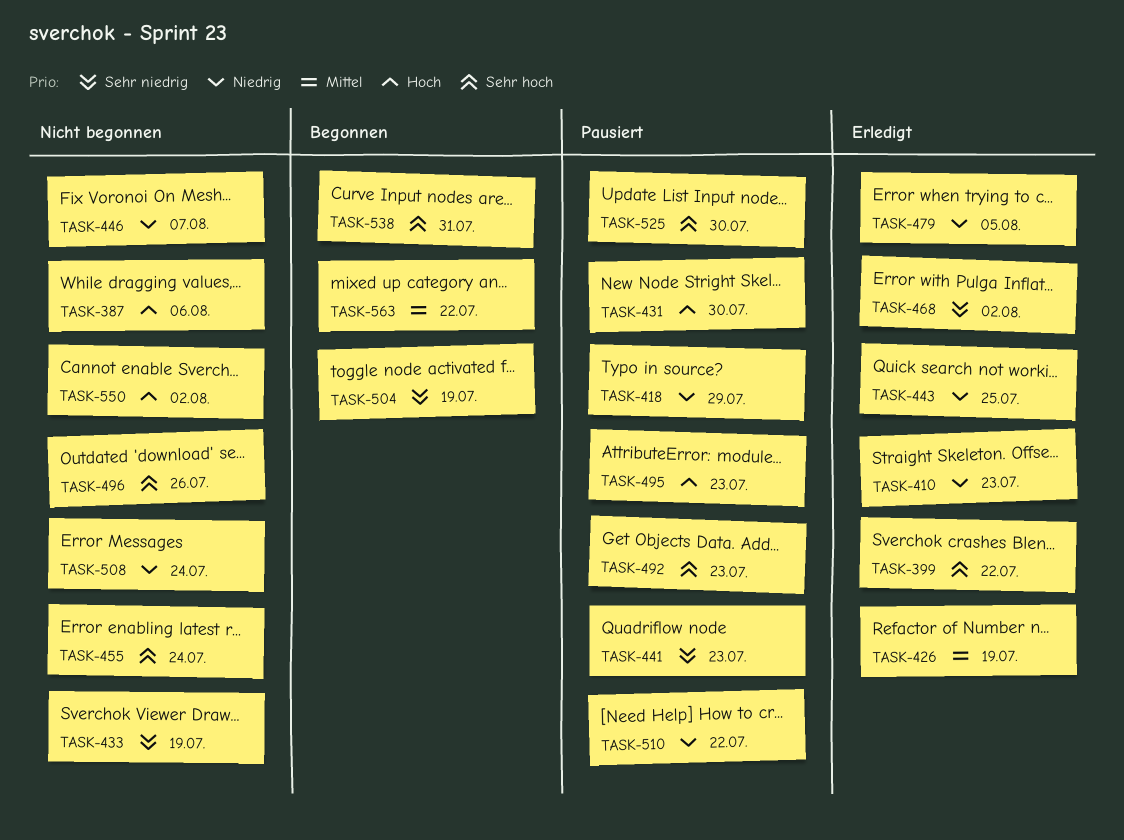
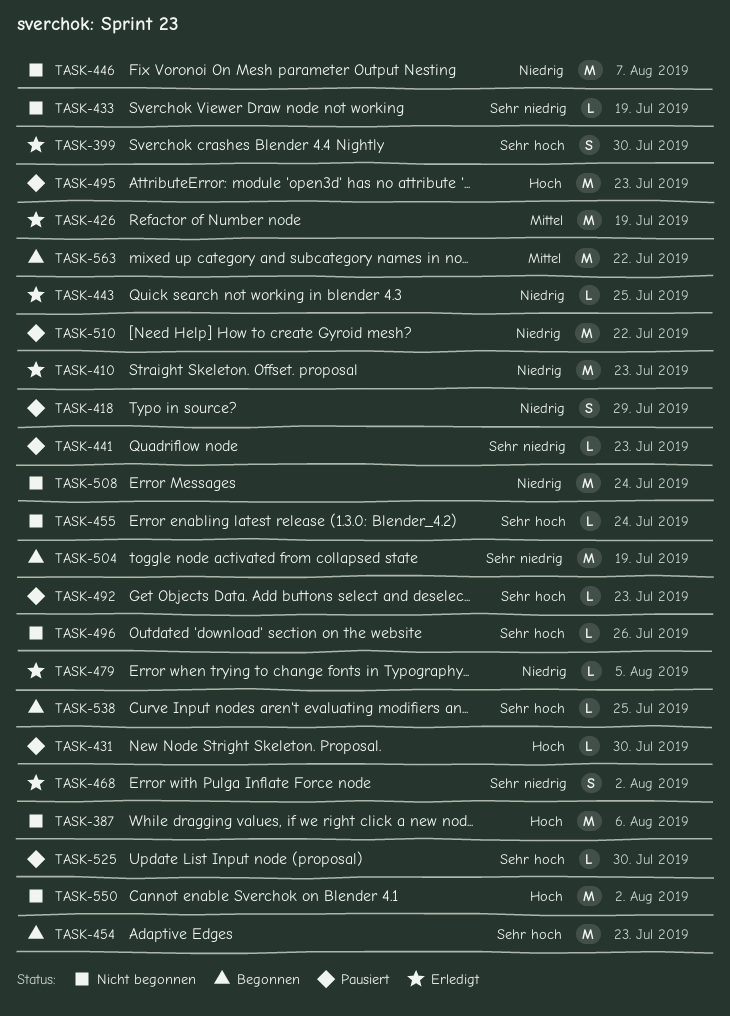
TASK-399, due: Jul 22 -> Jul 30
TASK-454: none -> present
TASK-538, due: Jul 31 -> Jul 25

